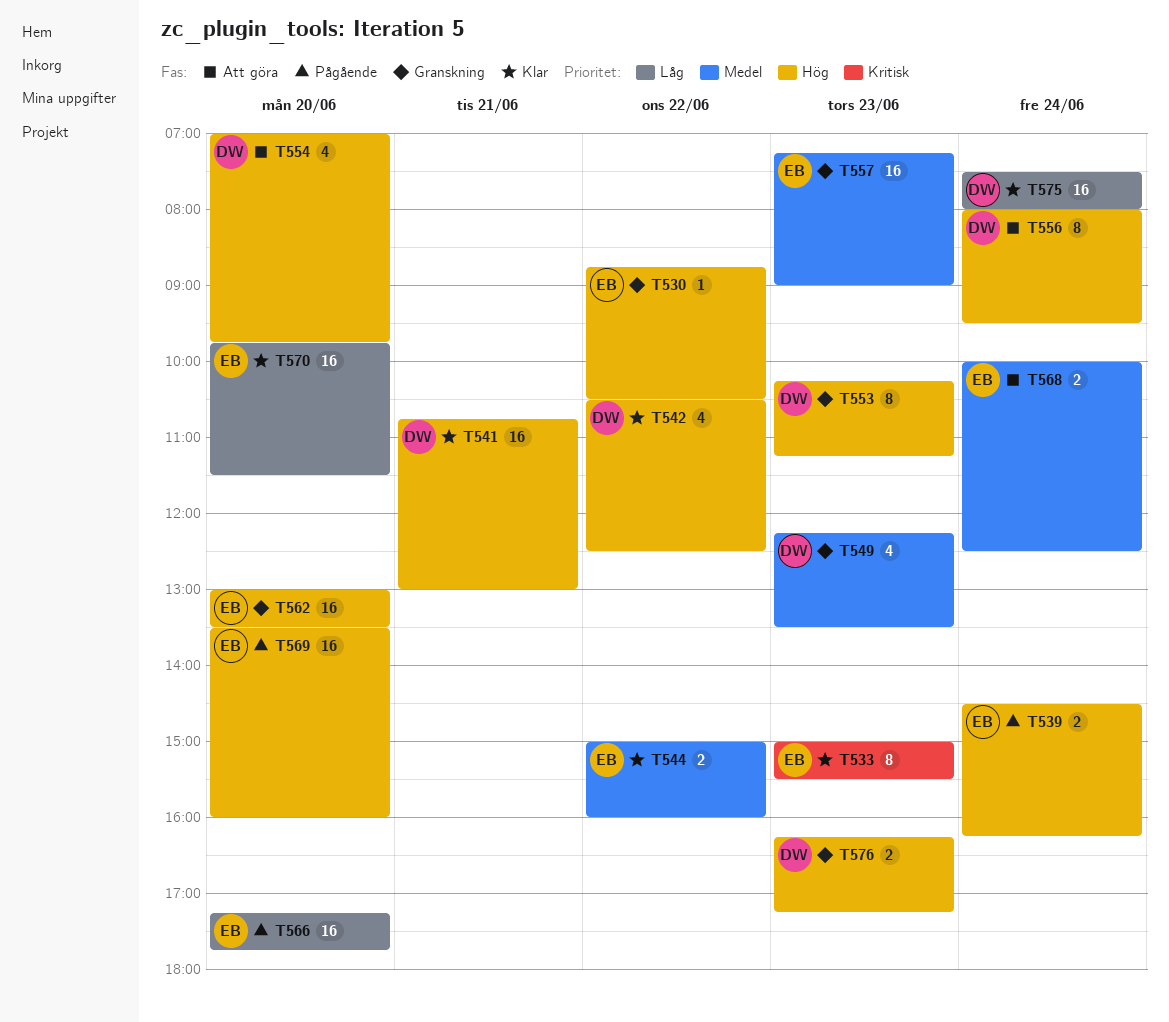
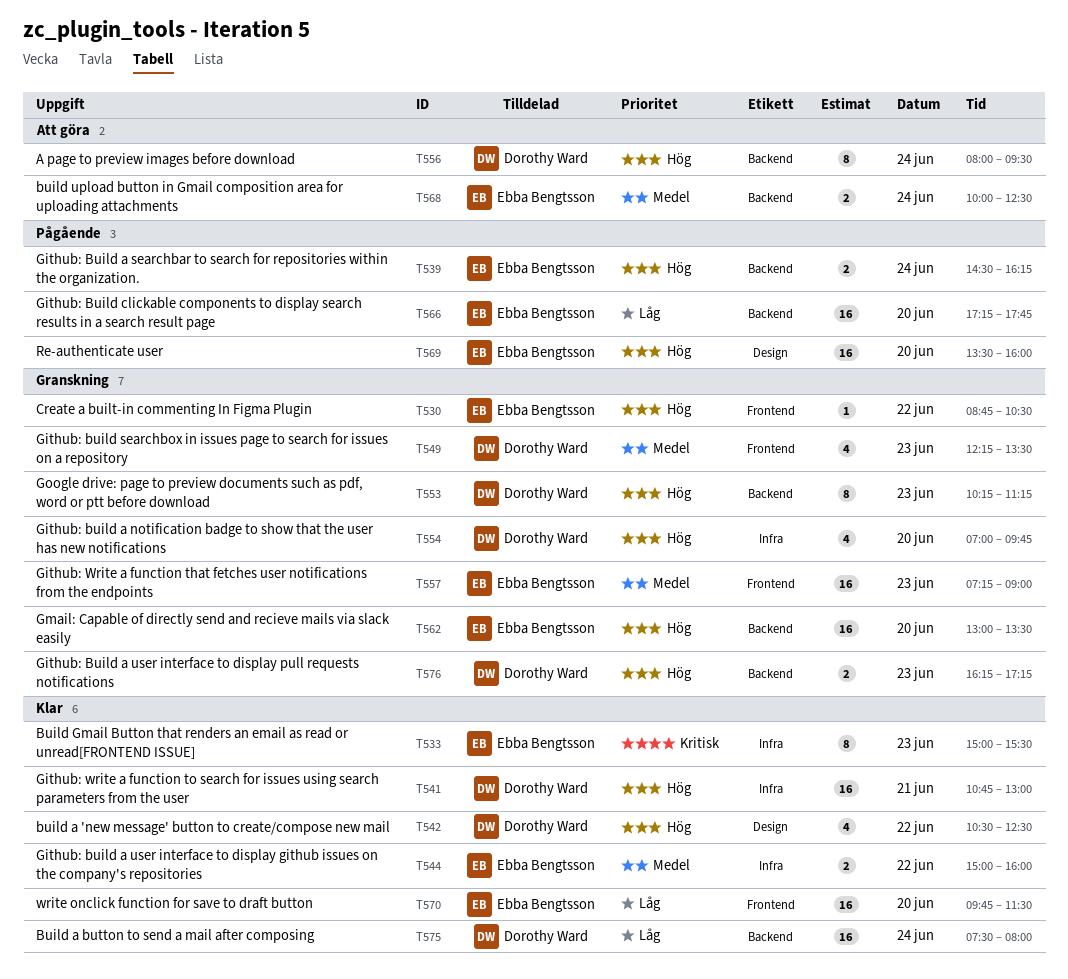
T554, status: Att göra -> Granskning

